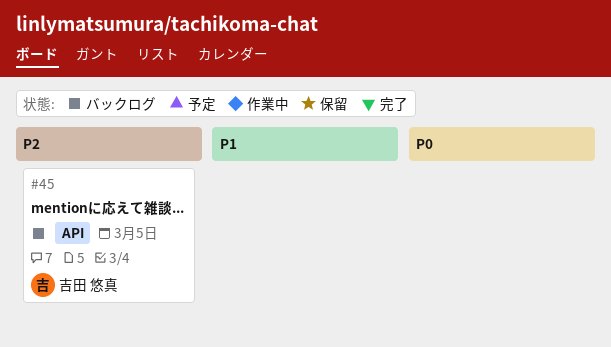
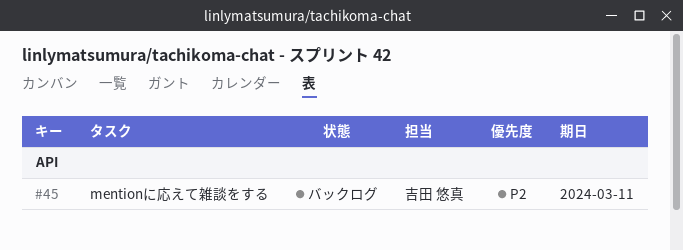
#45, due: Mar 5 -> Mar 11

